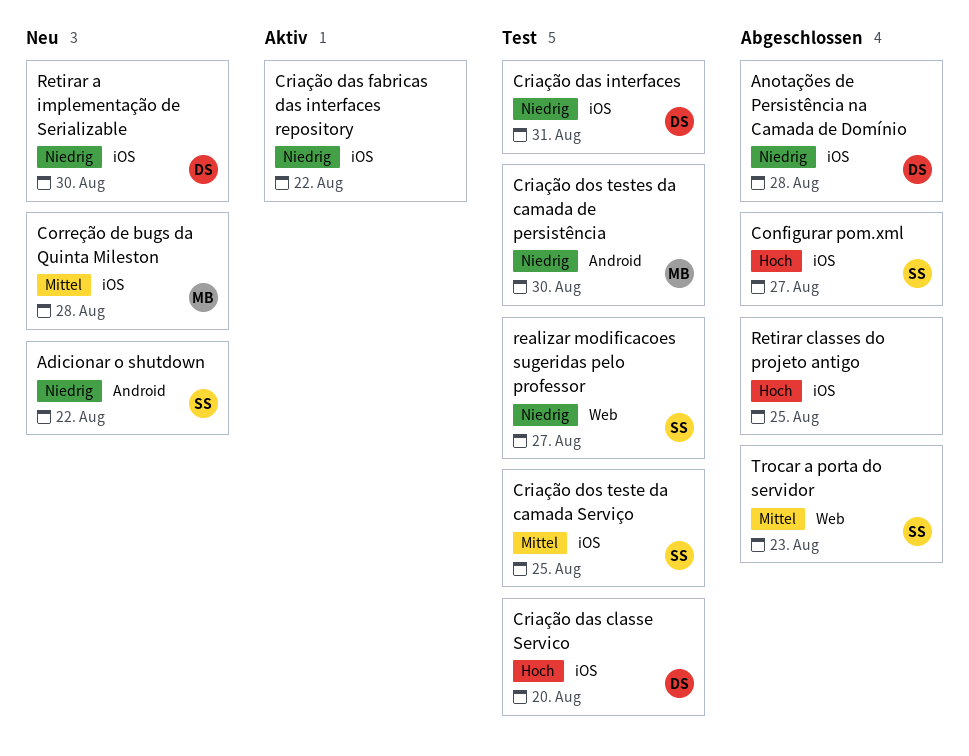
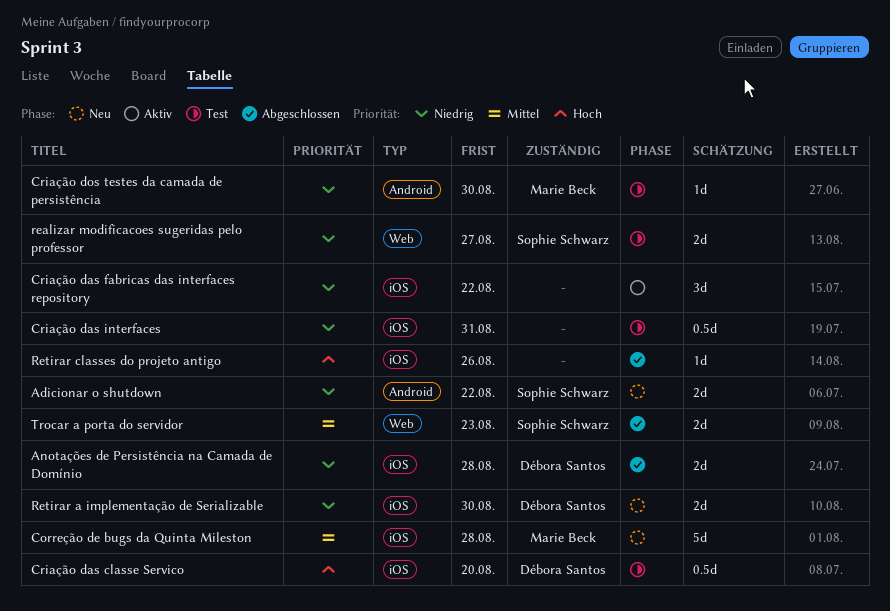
Configurar pom.xml: present -> none
Criação das interfaces, owner: Débora Santos -> none
Criação dos teste da camada Serviço: present -> none
Retirar classes do projeto antigo, due: Aug 25 -> Aug 26

